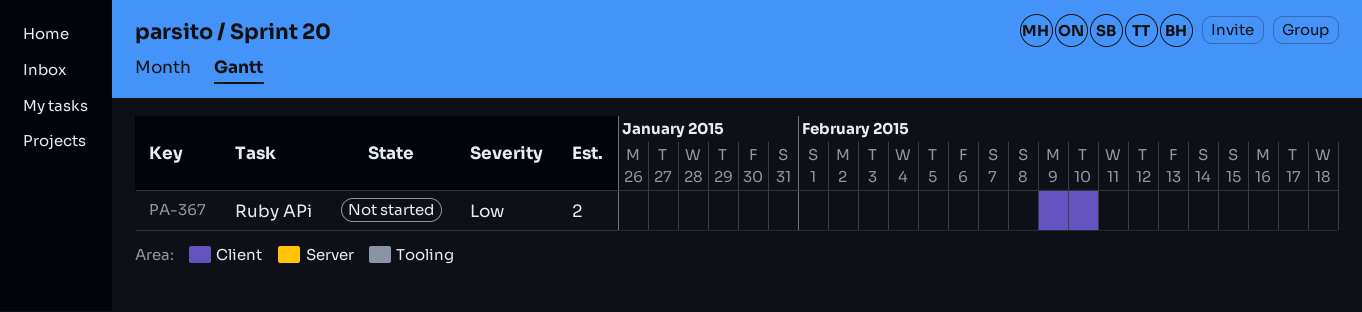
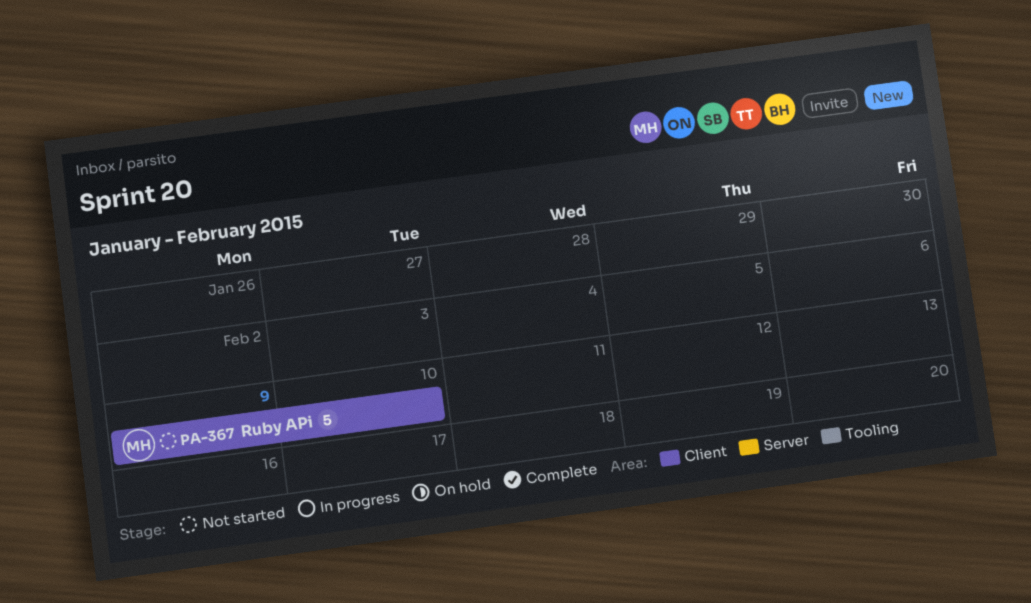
PA-367, estimate: 2 -> 5

